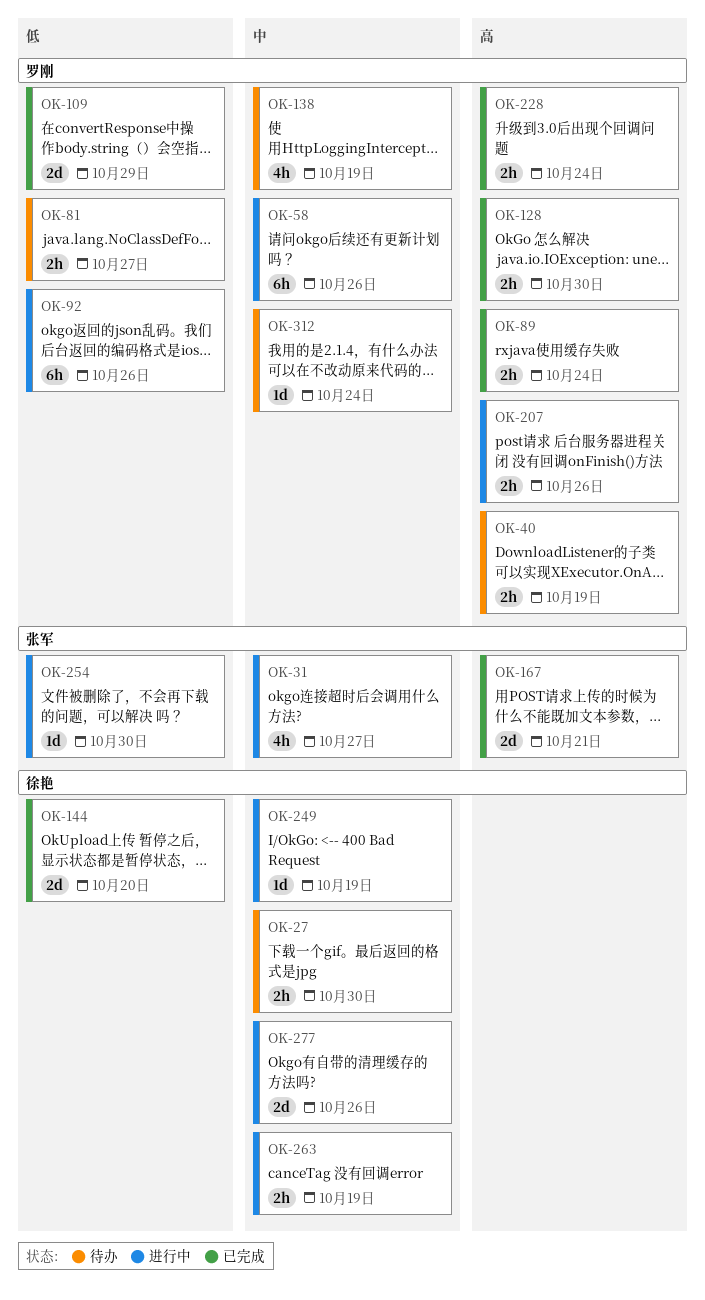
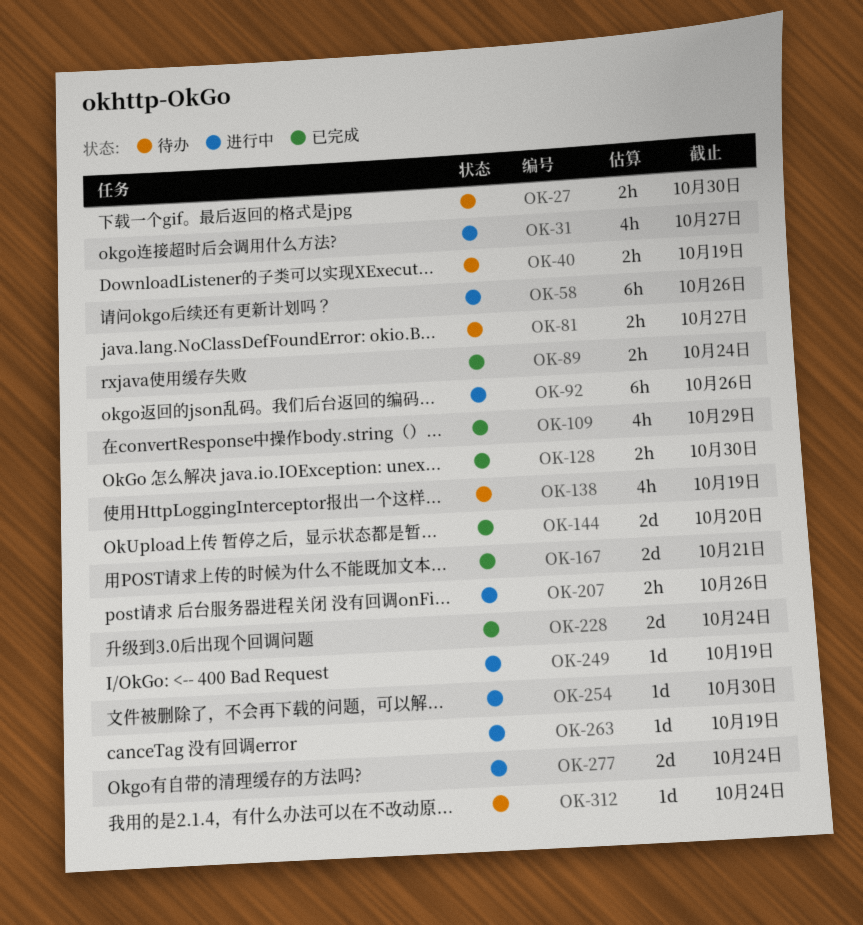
OK-109, estimate: 2d -> 4h
OK-228, estimate: 2h -> 2d
OK-263, estimate: 2h -> 1d
OK-277, due: Oct 26 -> Oct 24

